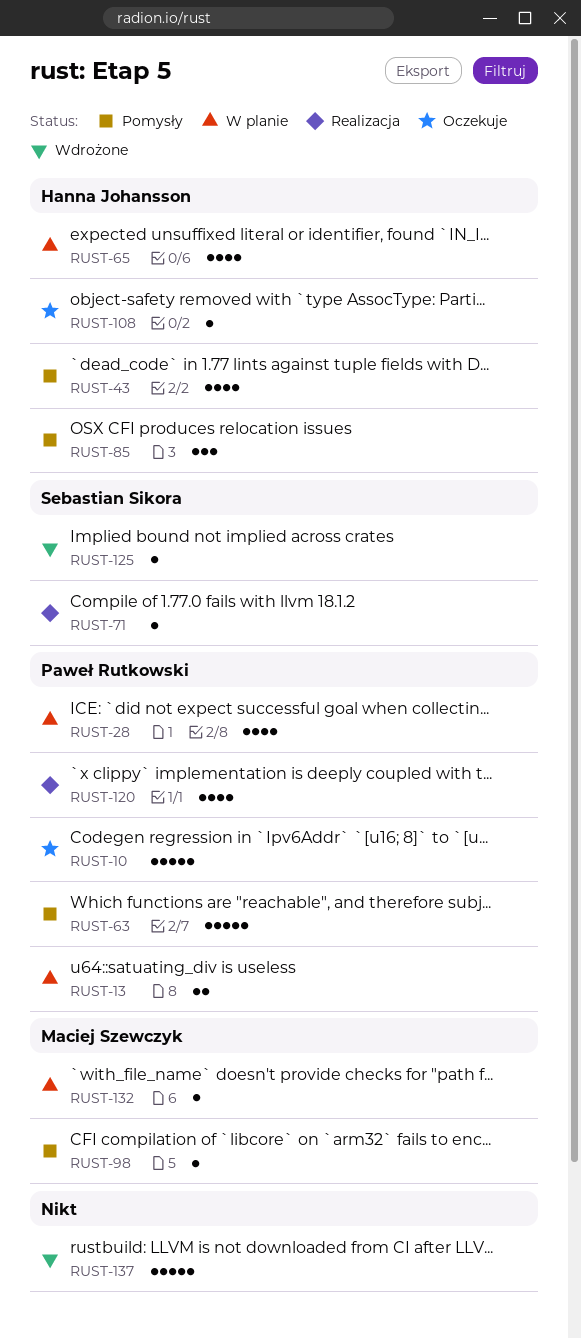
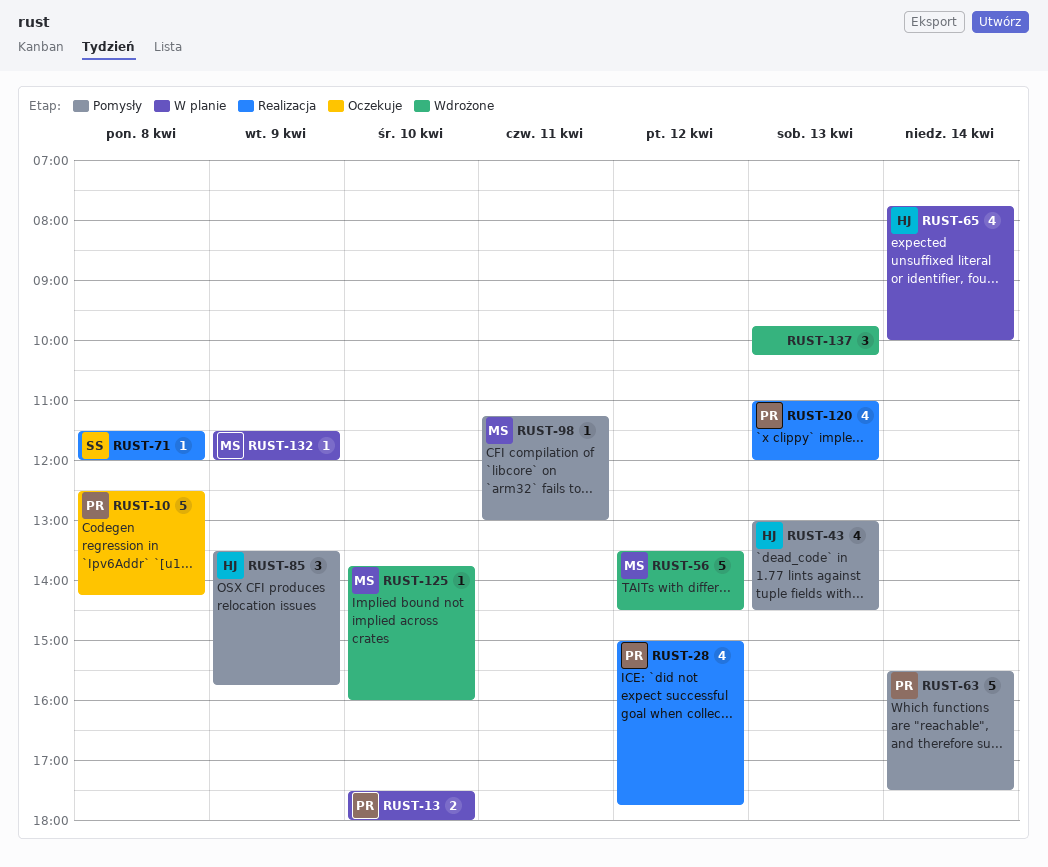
RUST-28, status: W planie -> Realizacja
RUST-56: none -> present
RUST-108: present -> none
RUST-125, owner: Sebastian Sikora -> Maciej Szewczyk
RUST-137, estimate: 5 -> 3

